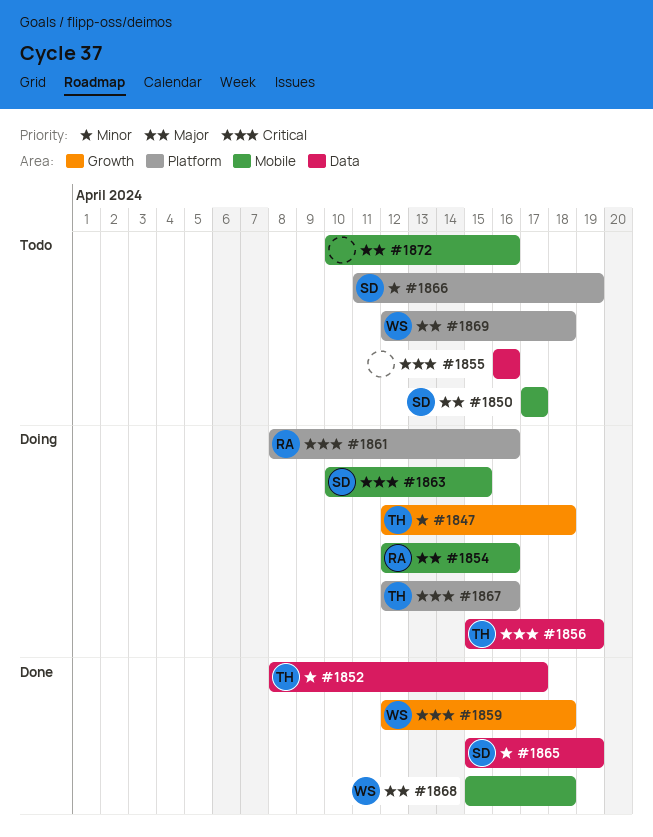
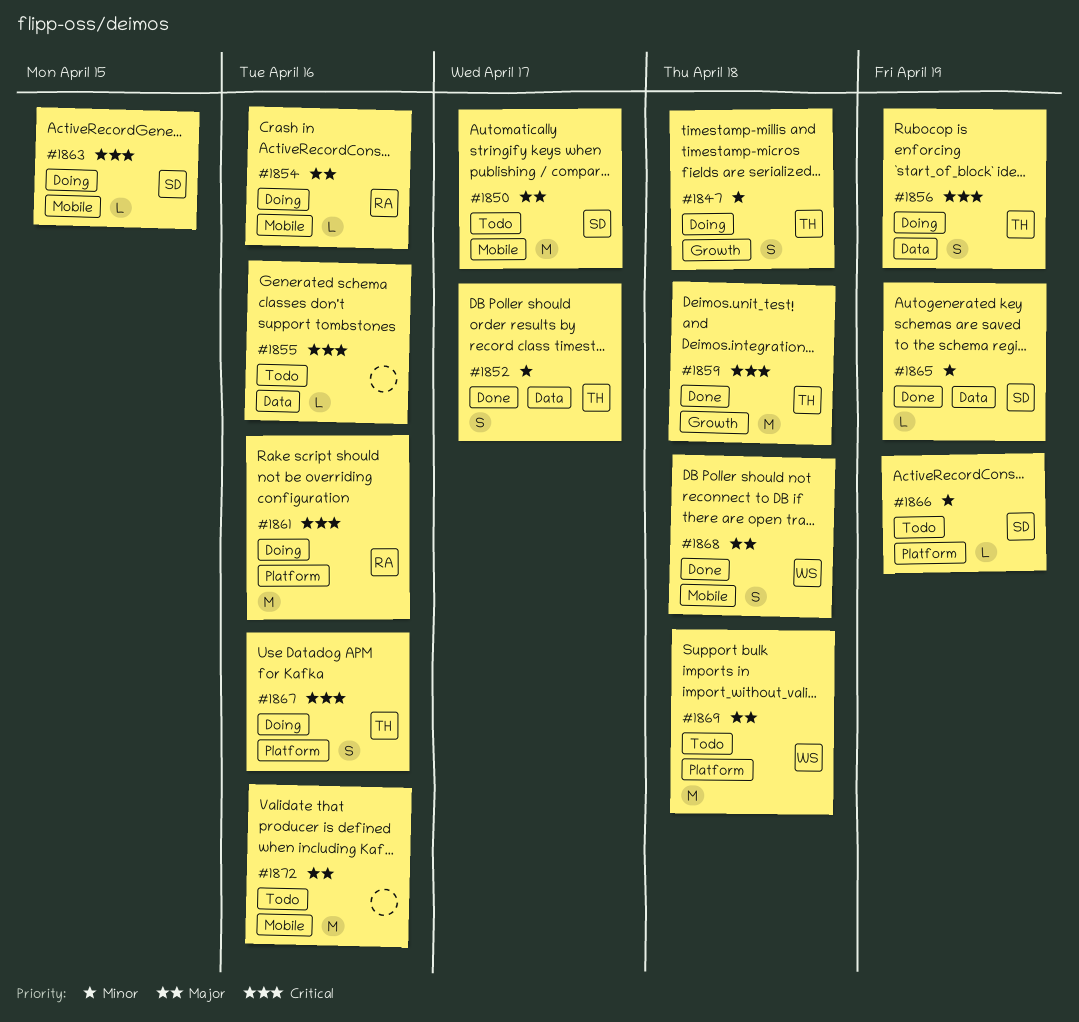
#1859, owner: WS -> TH

